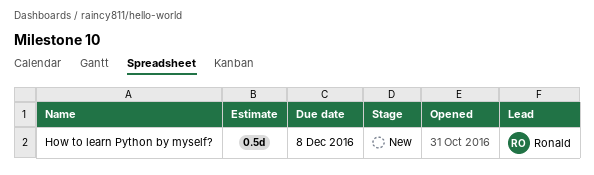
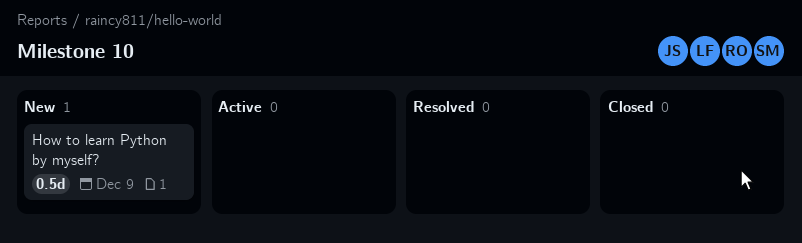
How to learn Python by myself?, due: Dec 8 -> Dec 9

